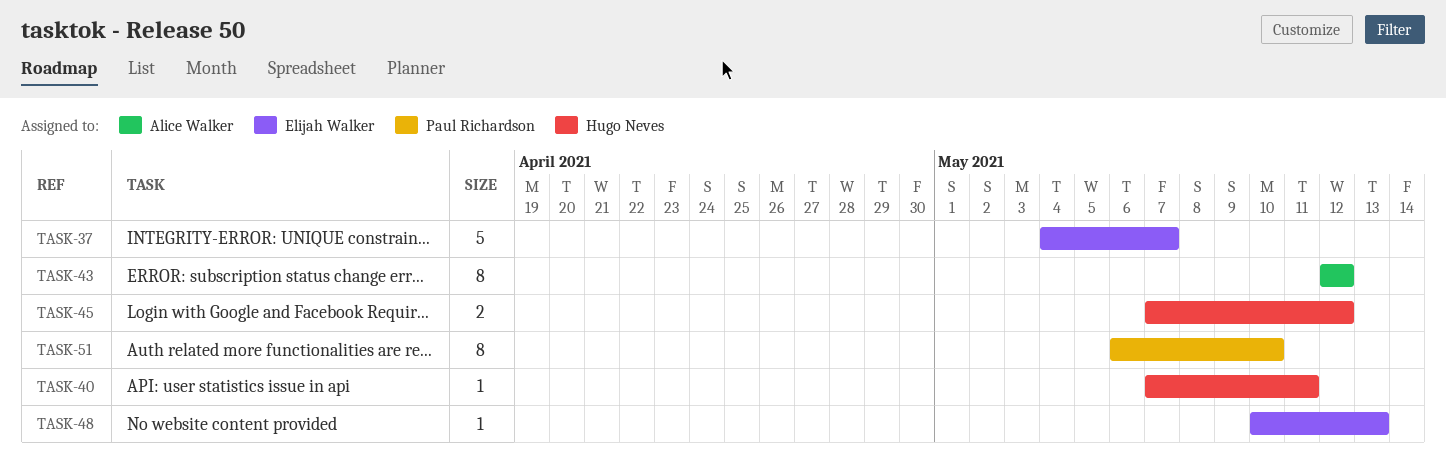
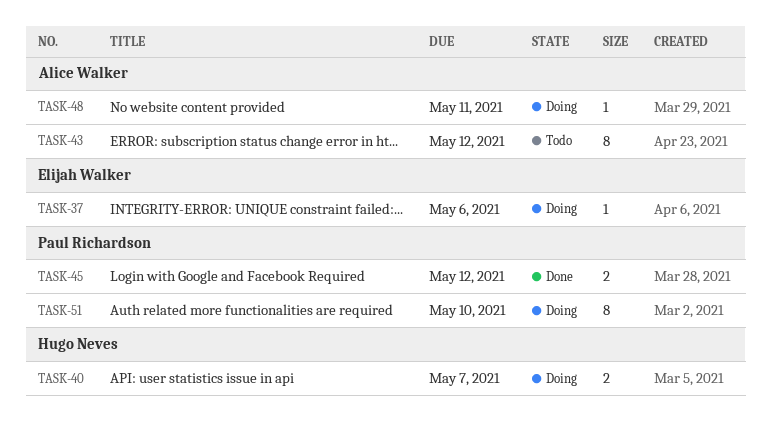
TASK-37, estimate: 5 -> 1
TASK-37, due: May 7 -> May 6
TASK-40, estimate: 1 -> 2
TASK-40, due: May 11 -> May 7
TASK-45, owner: Hugo Neves -> Paul Richardson
TASK-48, owner: Elijah Walker -> Alice Walker
TASK-48, due: May 13 -> May 11

